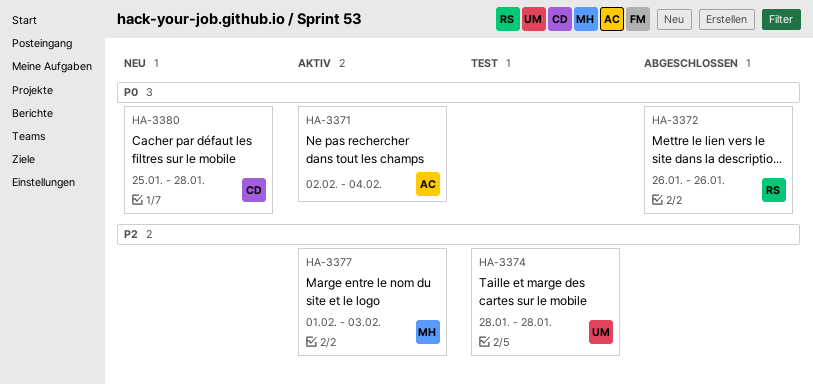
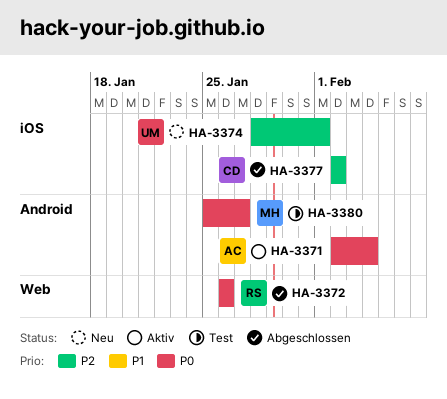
HA-3374, status: Test -> Neu
HA-3374, due: Jan 28 -> Feb 1
HA-3377, status: Aktiv -> Abgeschlossen
HA-3377, owner: MH -> CD
HA-3377, start: Feb 1 -> Feb 2
HA-3377, due: Feb 3 -> Feb 2
HA-3380, status: Neu -> Test
HA-3380, owner: CD -> MH
HA-3380, due: Jan 28 -> Jan 27

